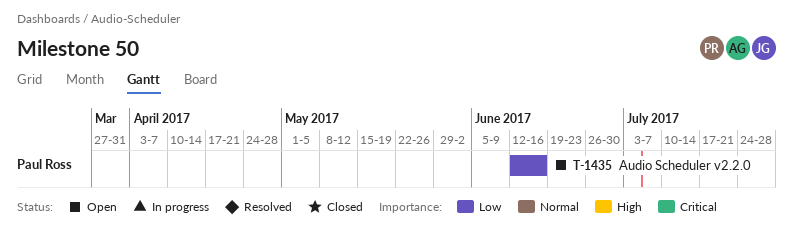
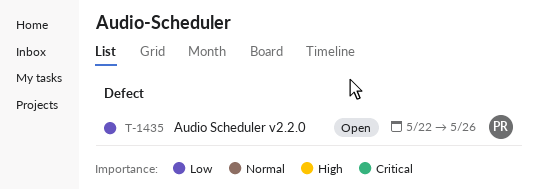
T-1435, start: Jun 12 -> May 22
T-1435, due: Jun 16 -> May 26

